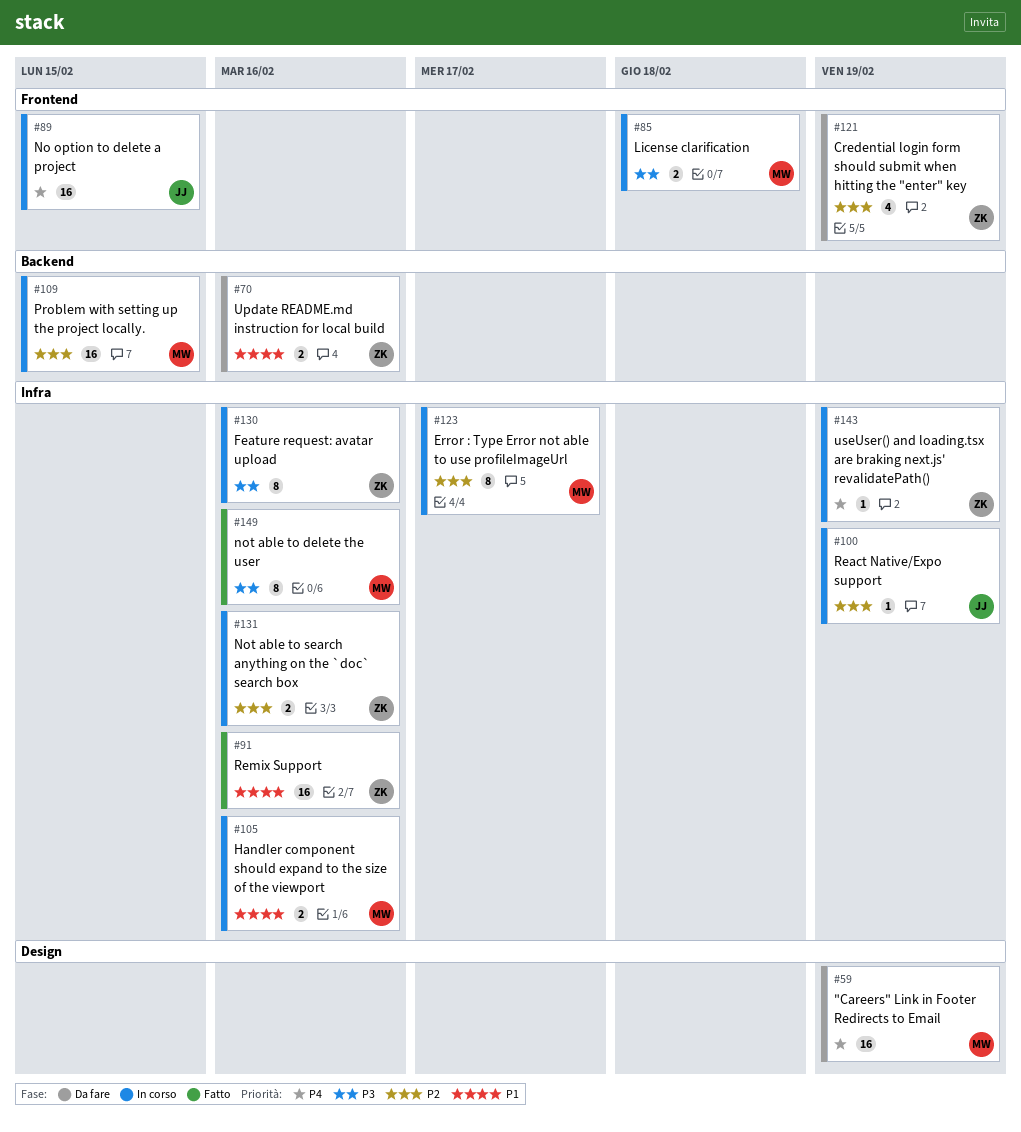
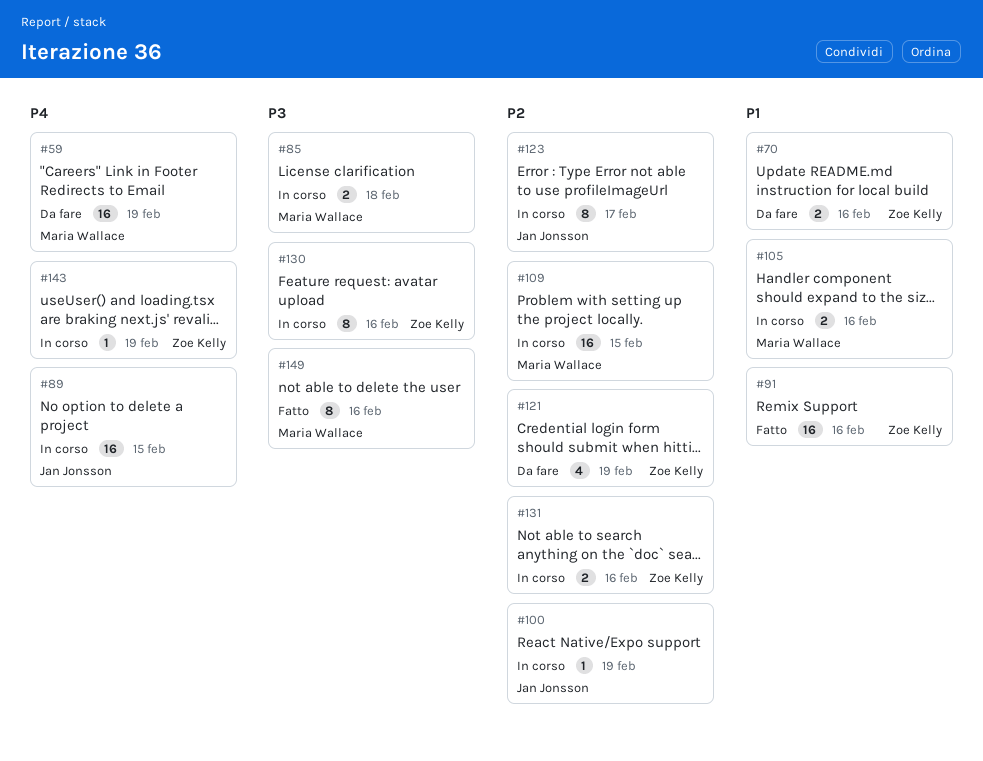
#123, owner: Maria Wallace -> Jan Jonsson

